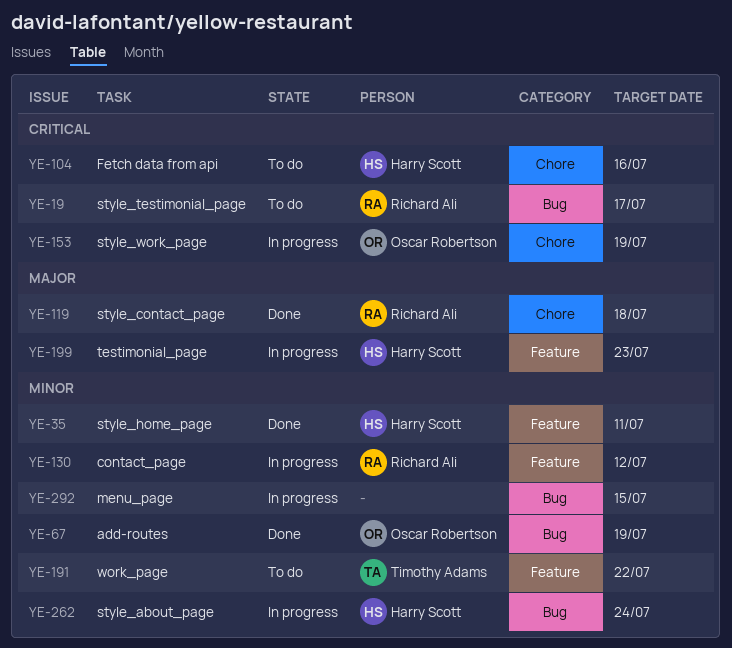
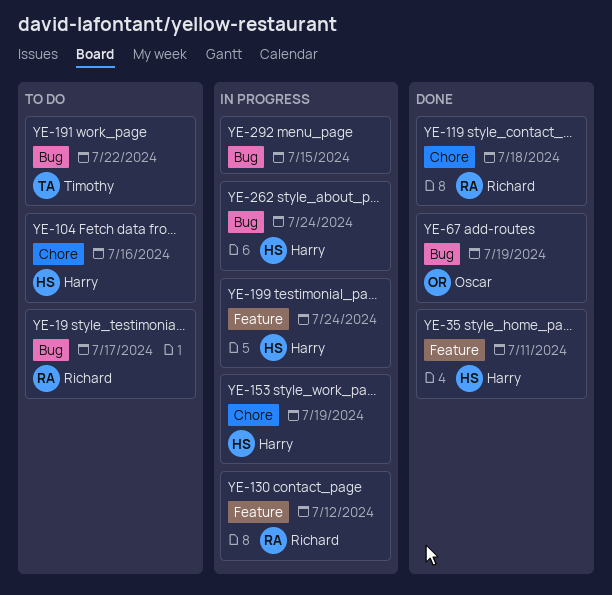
YE-153, owner: Oscar Robertson -> Harry Scott
YE-191, label: Feature -> Bug
YE-199, due: Jul 23 -> Jul 24

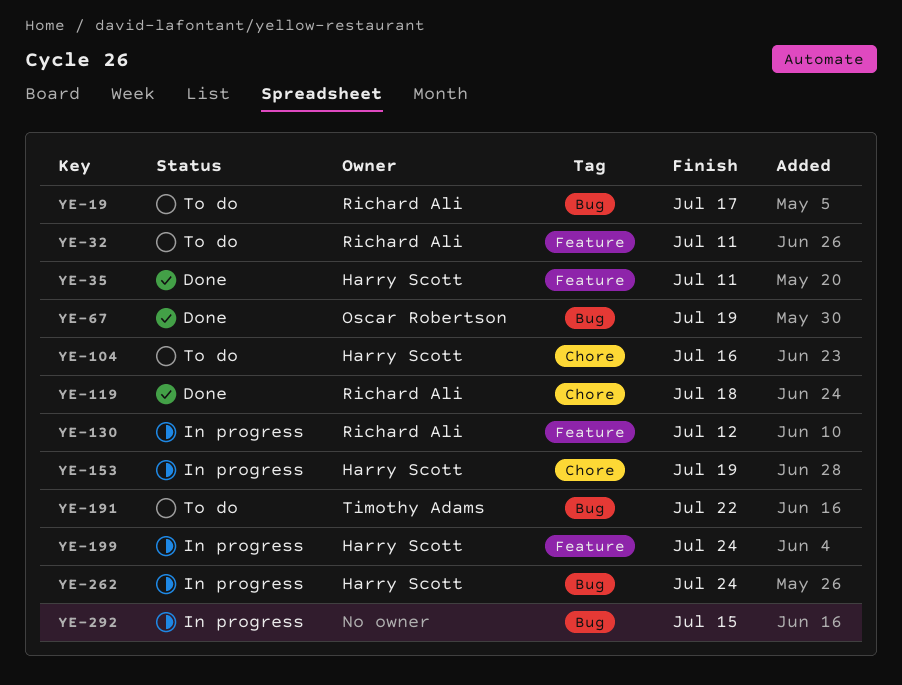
YE-32: none -> present

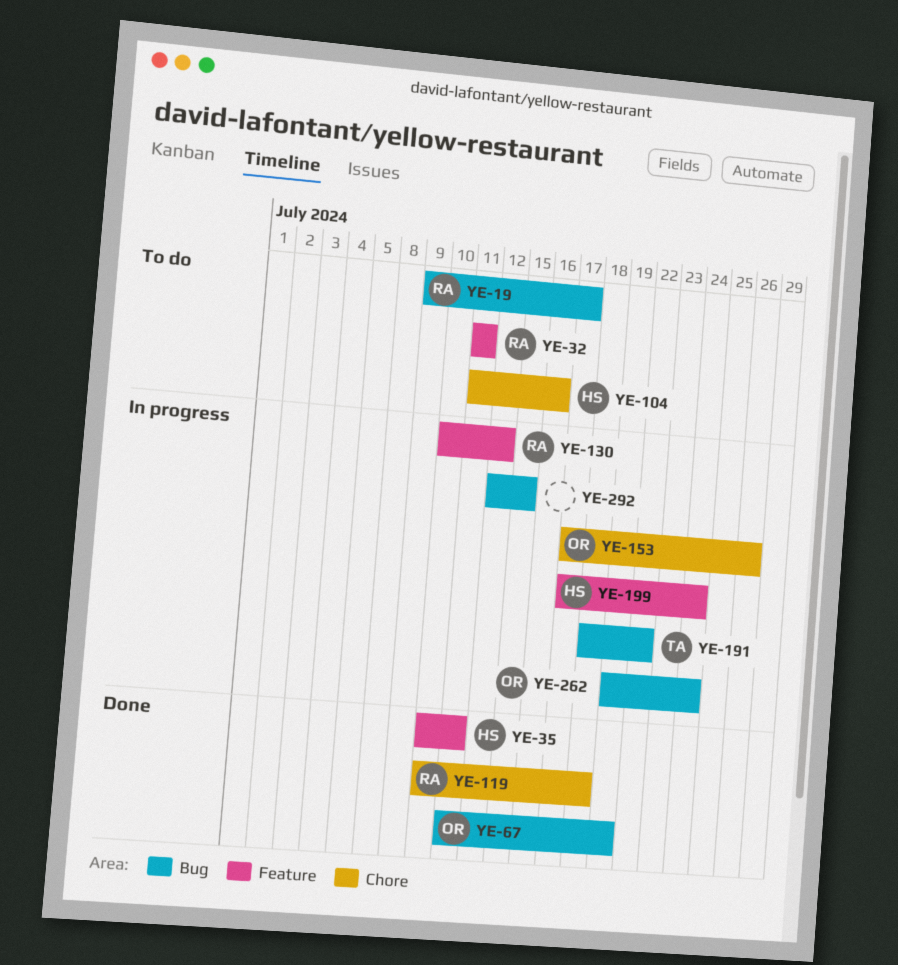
YE-153, owner: Harry Scott -> Oscar Robertson
YE-153, due: Jul 19 -> Jul 26
YE-191, status: To do -> In progress
YE-262, owner: Harry Scott -> Oscar Robertson

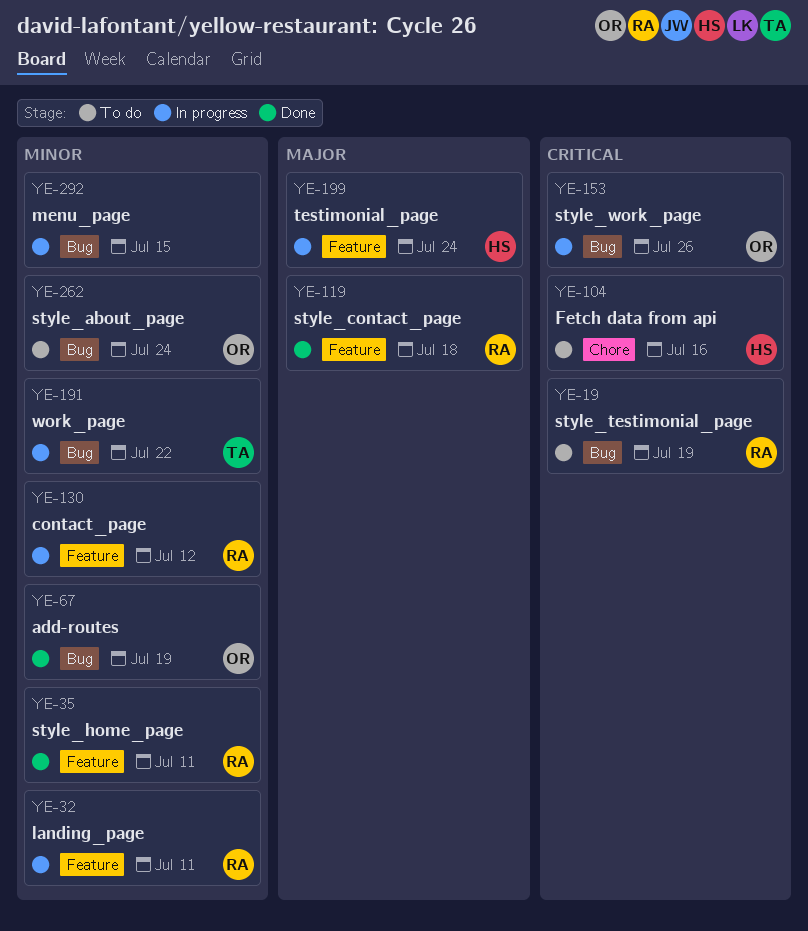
YE-19, due: Jul 17 -> Jul 19
YE-32, status: To do -> In progress
YE-35, owner: HS -> RA
YE-119, label: Chore -> Feature
YE-153, label: Chore -> Bug
YE-262, status: In progress -> To do

